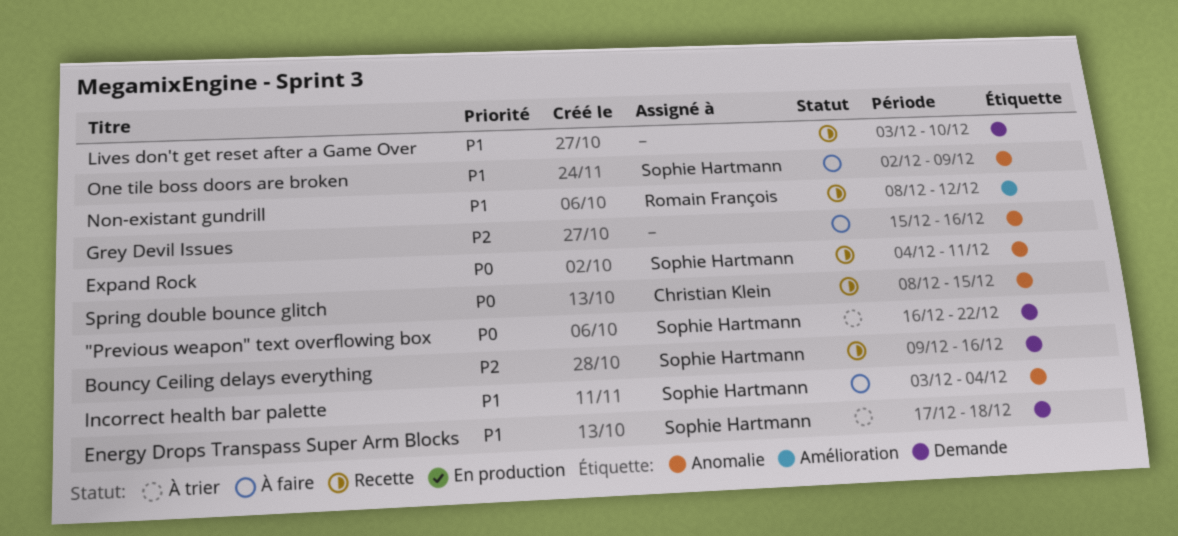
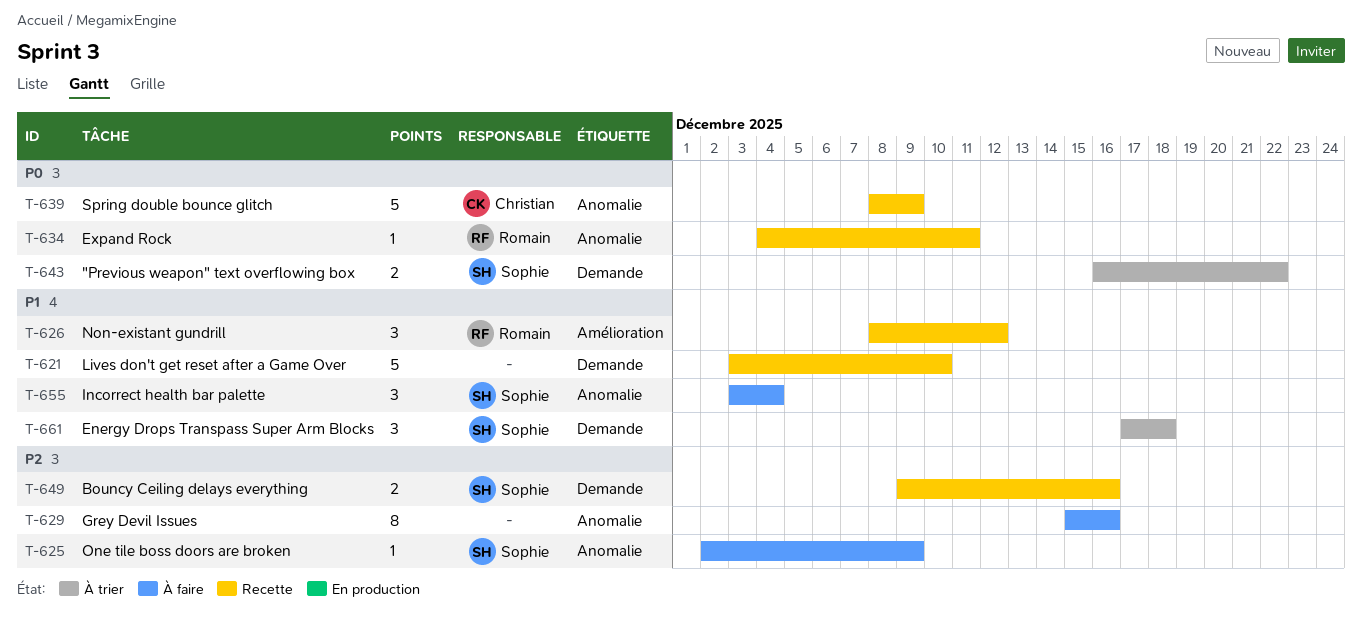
Expand Rock, owner: Sophie Hartmann -> Romain François
One tile boss doors are broken, priority: P1 -> P2
Spring double bounce glitch, due: Dec 15 -> Dec 9

